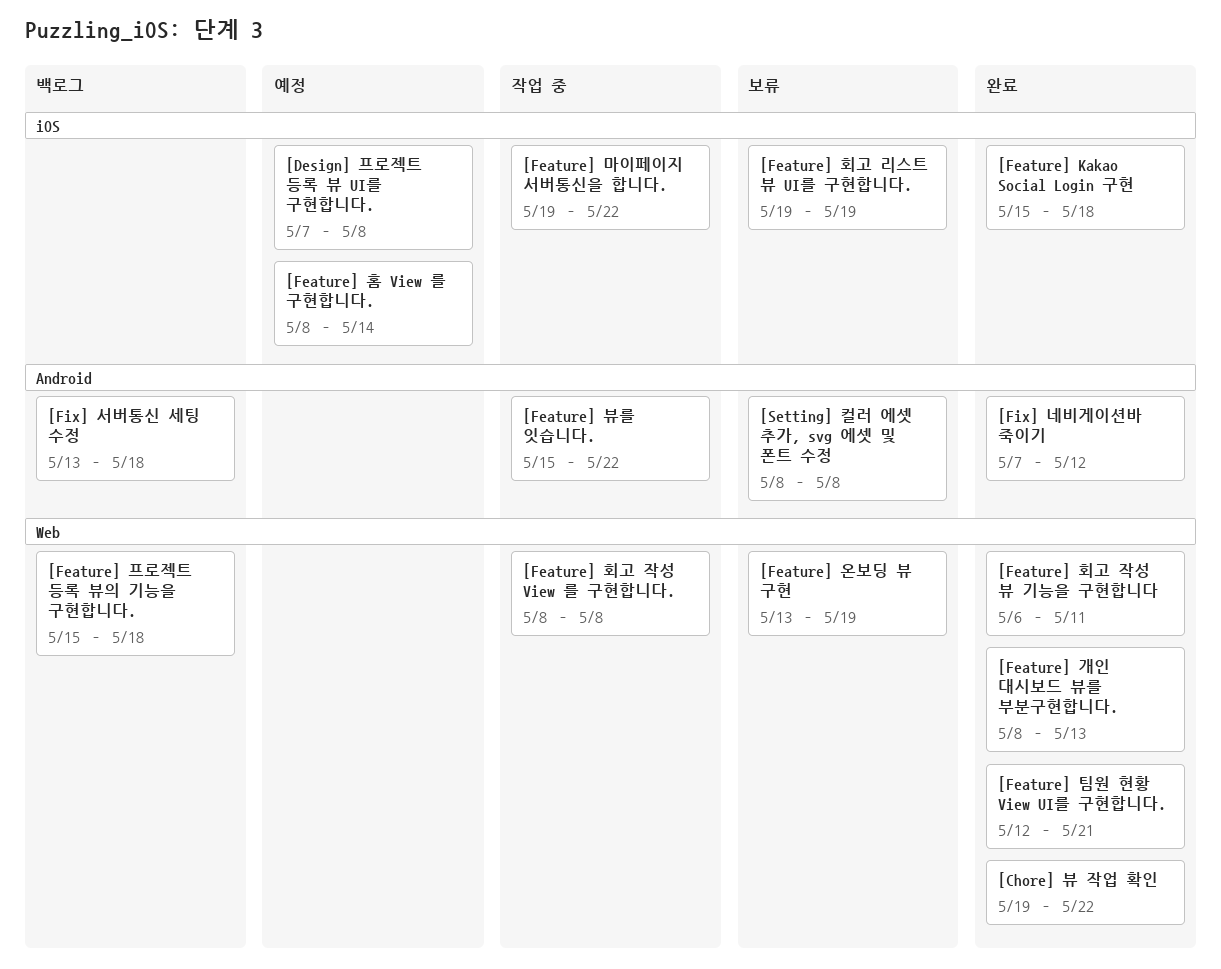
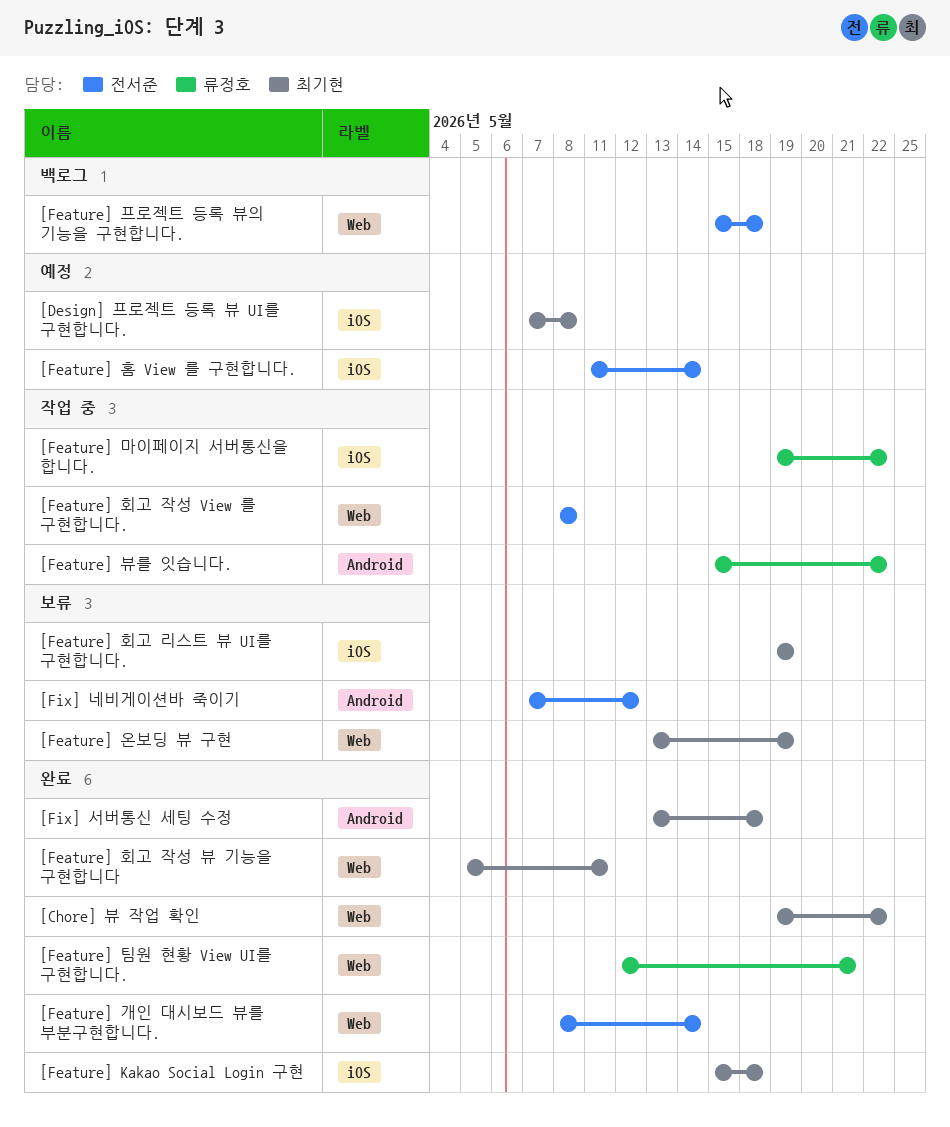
[Feature] 개인 대시보드 뷰를 부분구현합니다., due: May 13 -> May 14
[Feature] 홈 View 를 구현합니다., start: May 8 -> May 11
[Feature] 회고 작성 뷰 기능을 구현합니다, start: May 6 -> May 5
[Fix] 네비게이션바 죽이기, status: 완료 -> 보류
[Fix] 서버통신 세팅 수정, status: 백로그 -> 완료
[Setting] 컬러 에셋 추가, svg 에셋 및 폰트 수정: present -> none

